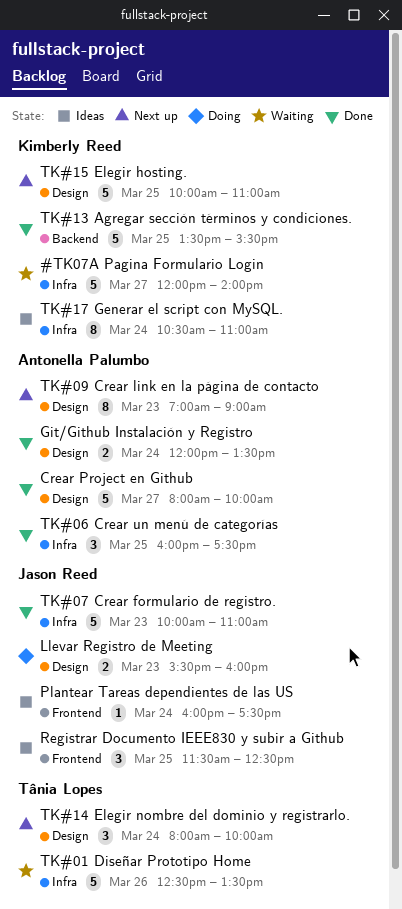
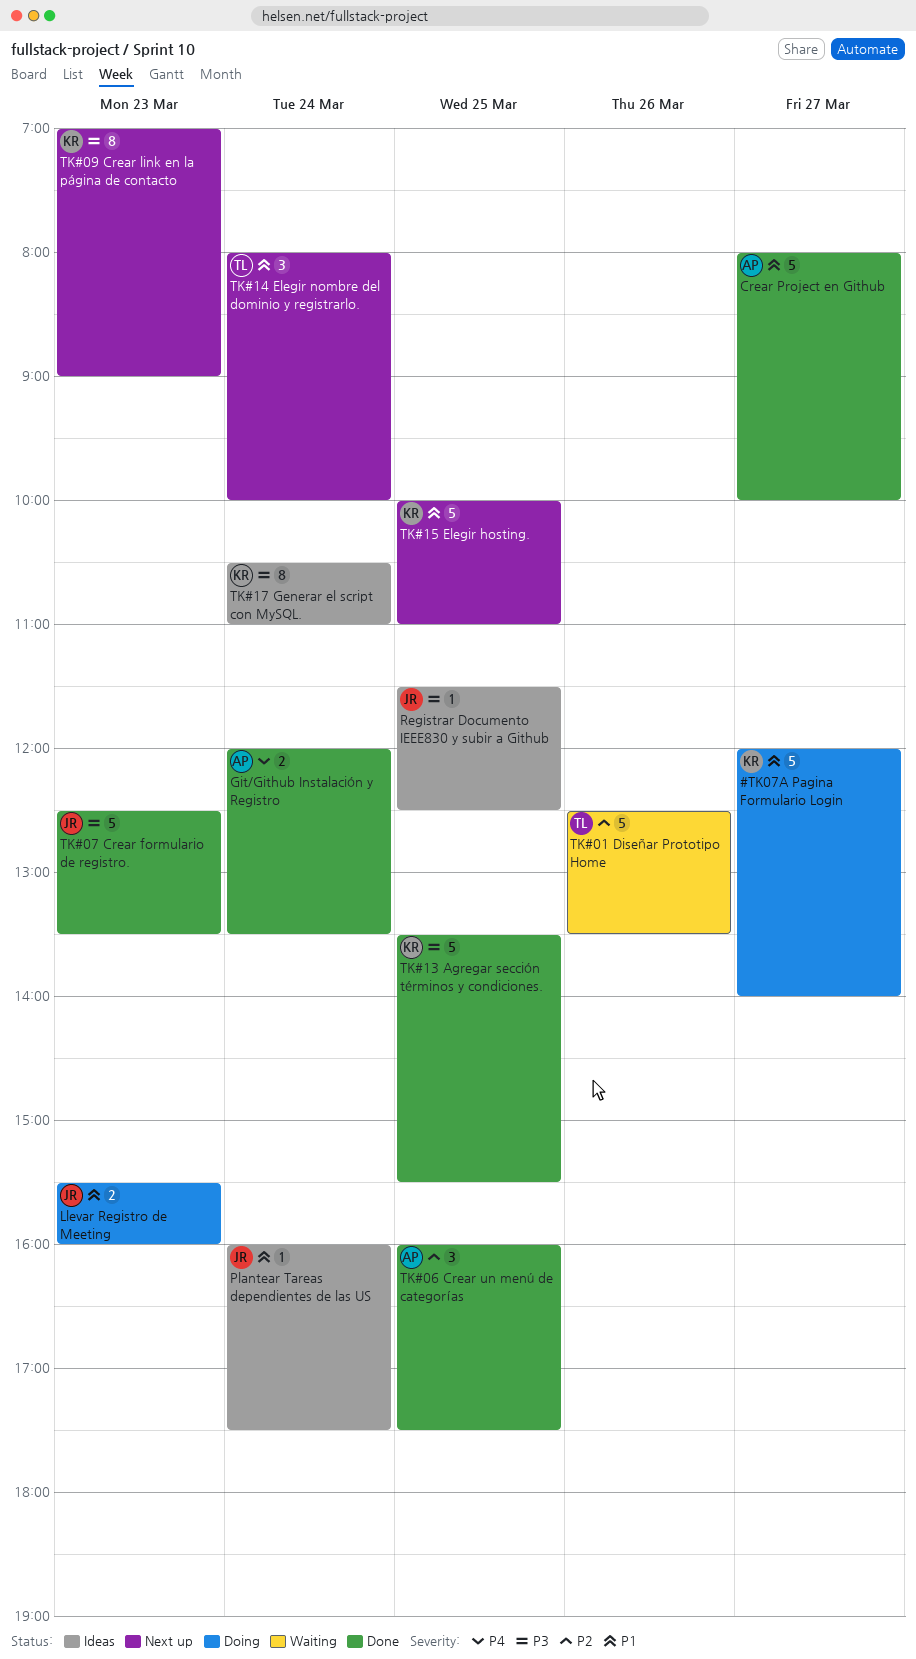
#TK07A Pagina Formulario Login, status: Waiting -> Doing
Registrar Documento IEEE830 y subir a Github, estimate: 3 -> 1
TK#07 Crear formulario de registro., begins: 10:00 -> 12:30
TK#07 Crear formulario de registro., ends: 11:00 -> 13:30
TK#09 Crear link en la página de contacto, owner: Antonella Palumbo -> Kimberly Reed

